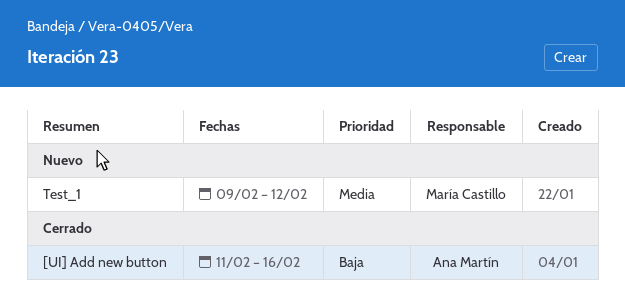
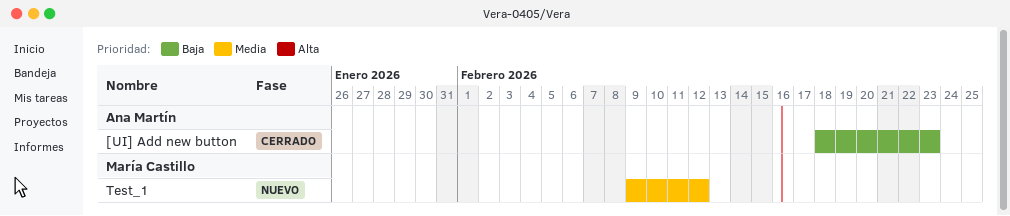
[UI] Add new button, start: Feb 11 -> Feb 18
[UI] Add new button, due: Feb 16 -> Feb 23

